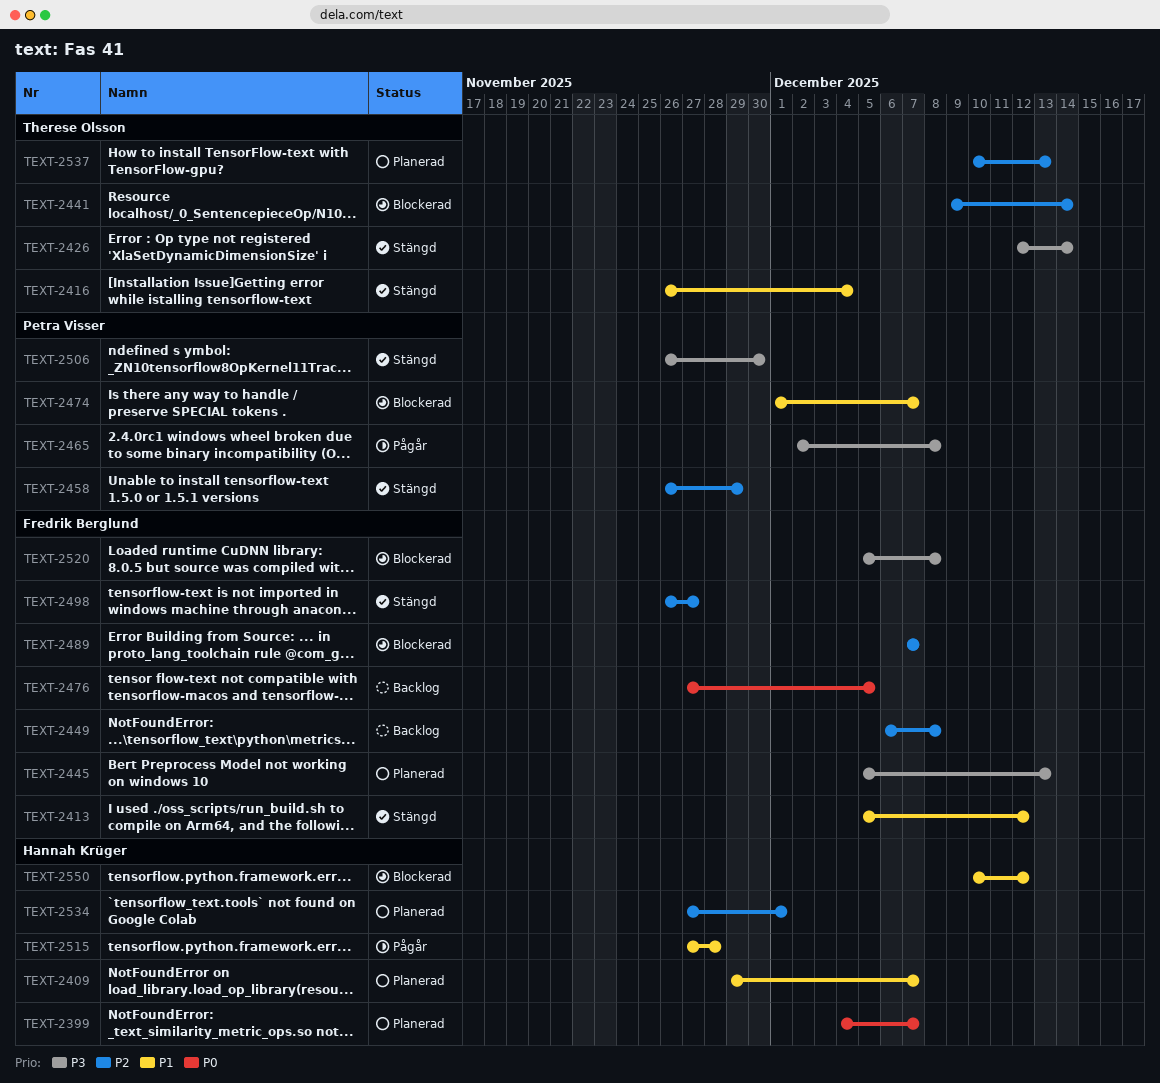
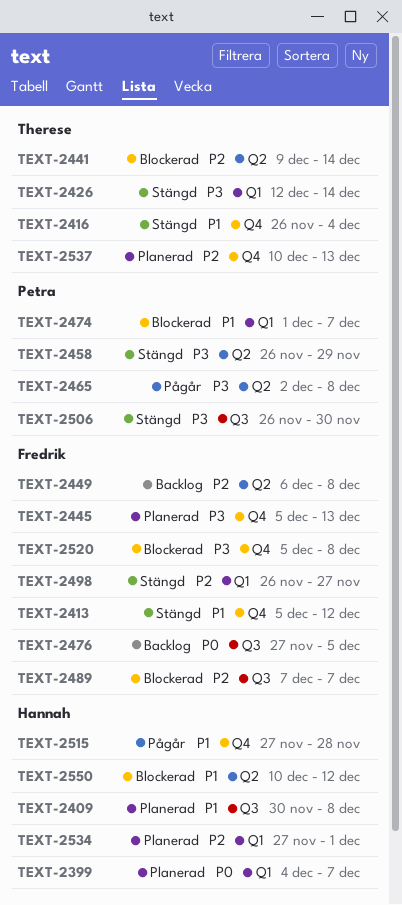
TEXT-2409, start: Nov 29 -> Nov 30
TEXT-2409, due: Dec 7 -> Dec 8
TEXT-2458, priority: P2 -> P3

